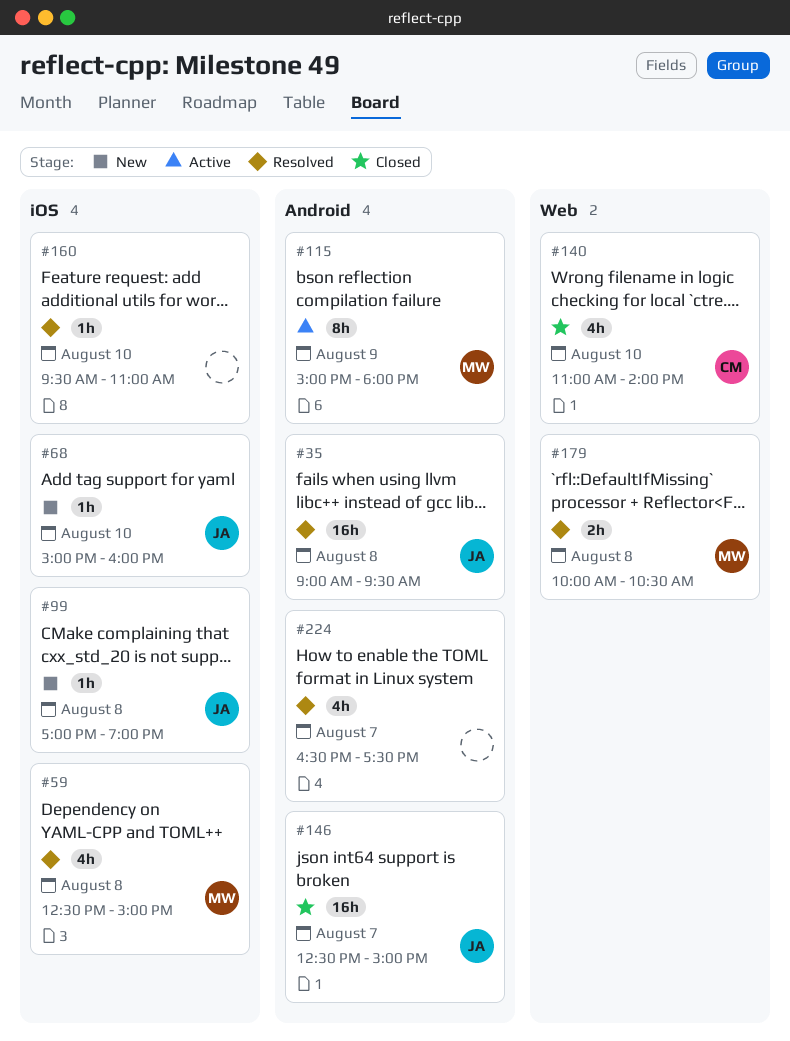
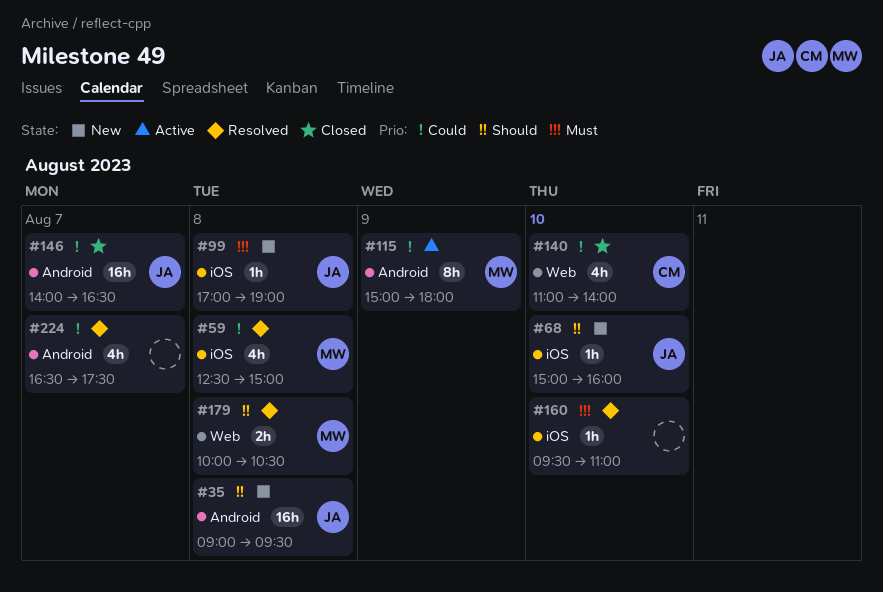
#35, status: Resolved -> New
#146, begins: 12:30 -> 14:00
#146, ends: 15:00 -> 16:30

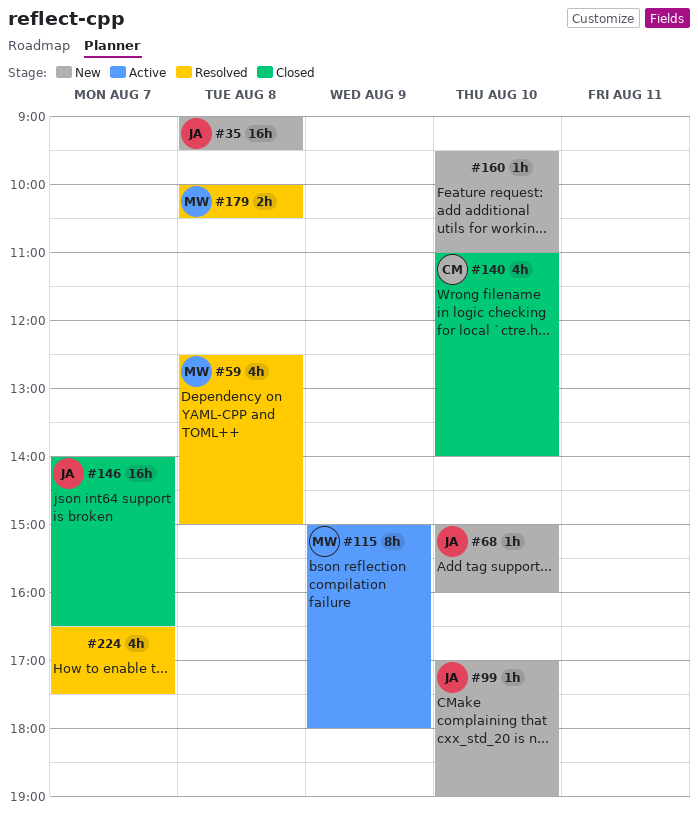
#99, day: Aug 8 -> Aug 10
#160, status: Resolved -> New

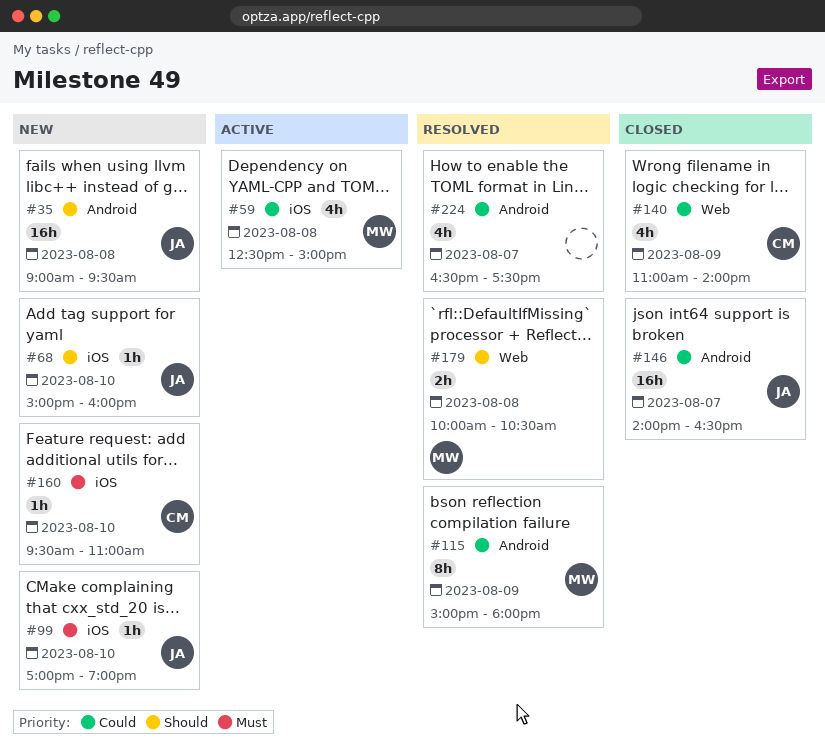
#59, status: Resolved -> Active
#115, status: Active -> Resolved
#140, day: Aug 10 -> Aug 9
#160, owner: none -> CM

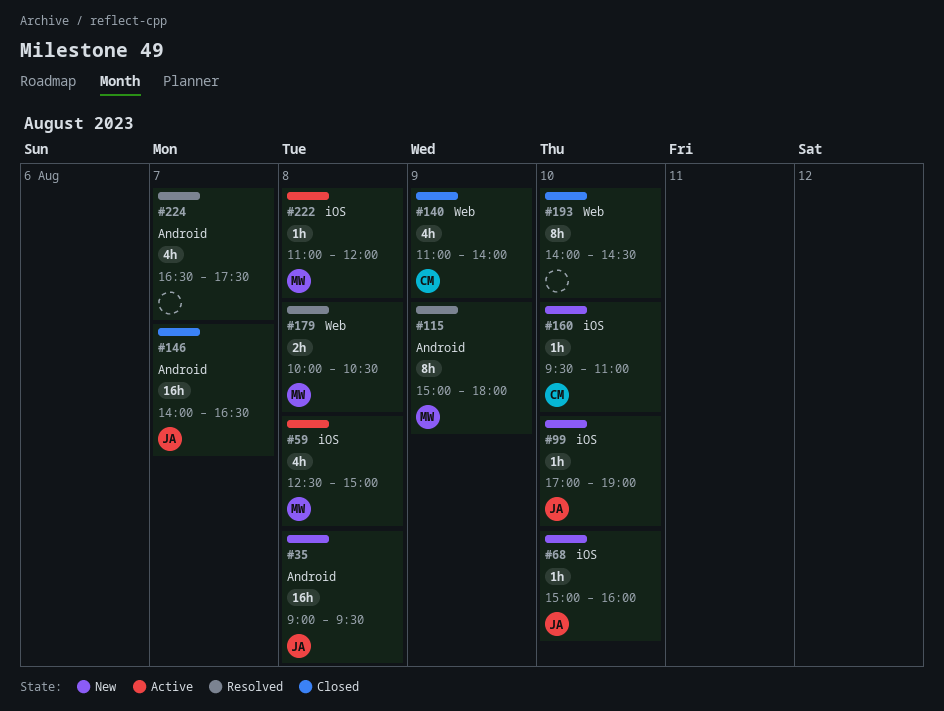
#193: none -> present
#222: none -> present

